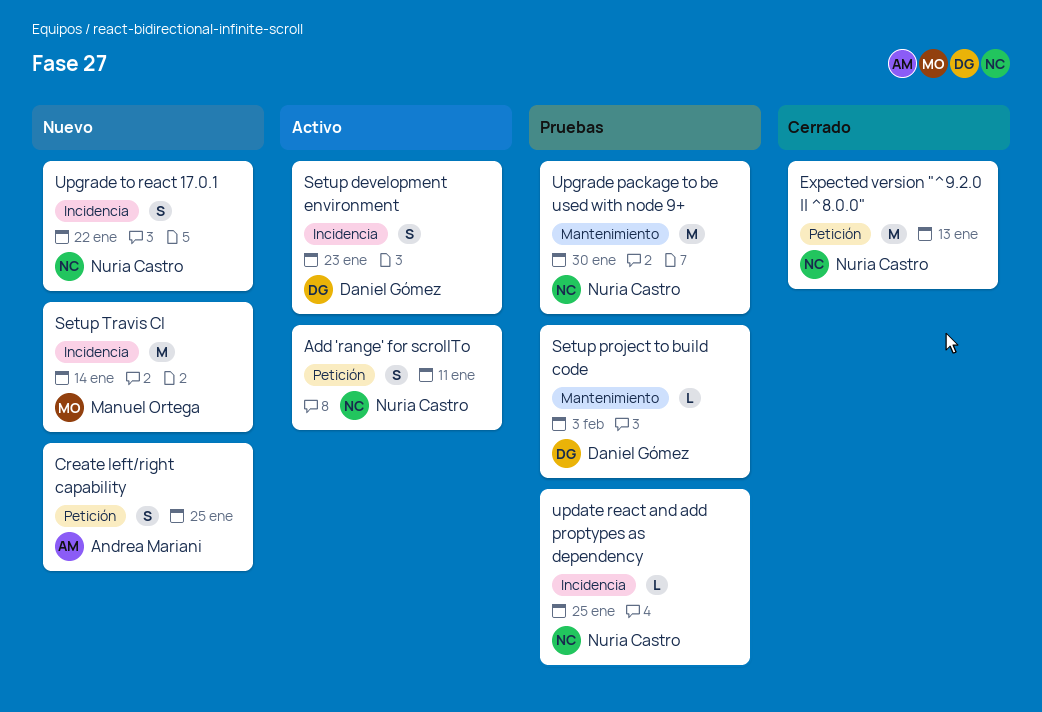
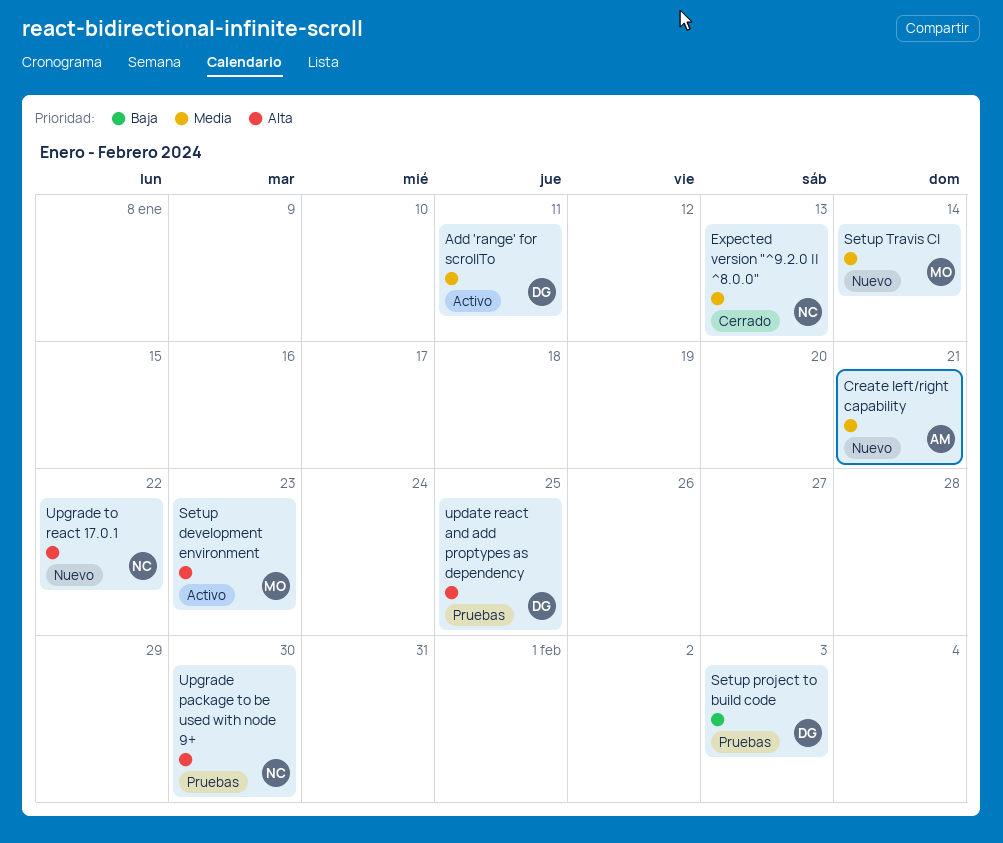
Add 'range' for scrollTo, owner: Nuria Castro -> Daniel Gómez
Create left/right capability, due: Jan 25 -> Jan 21
Setup development environment, owner: Daniel Gómez -> Manuel Ortega
update react and add proptypes as dependency, owner: Nuria Castro -> Daniel Gómez

